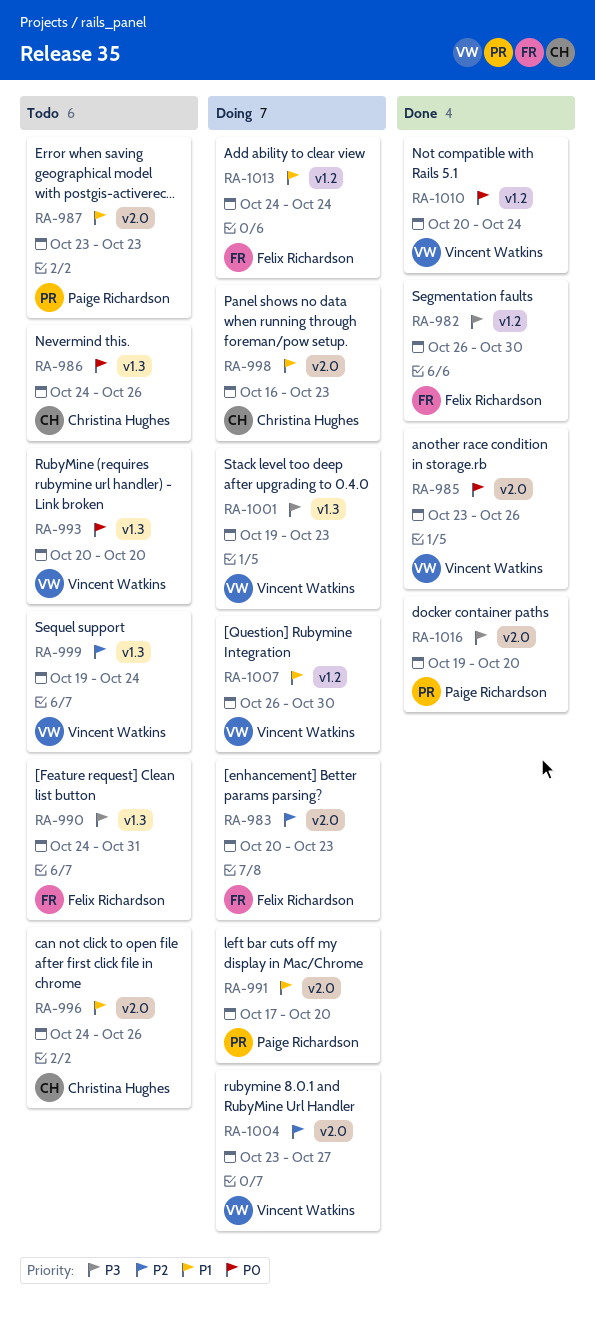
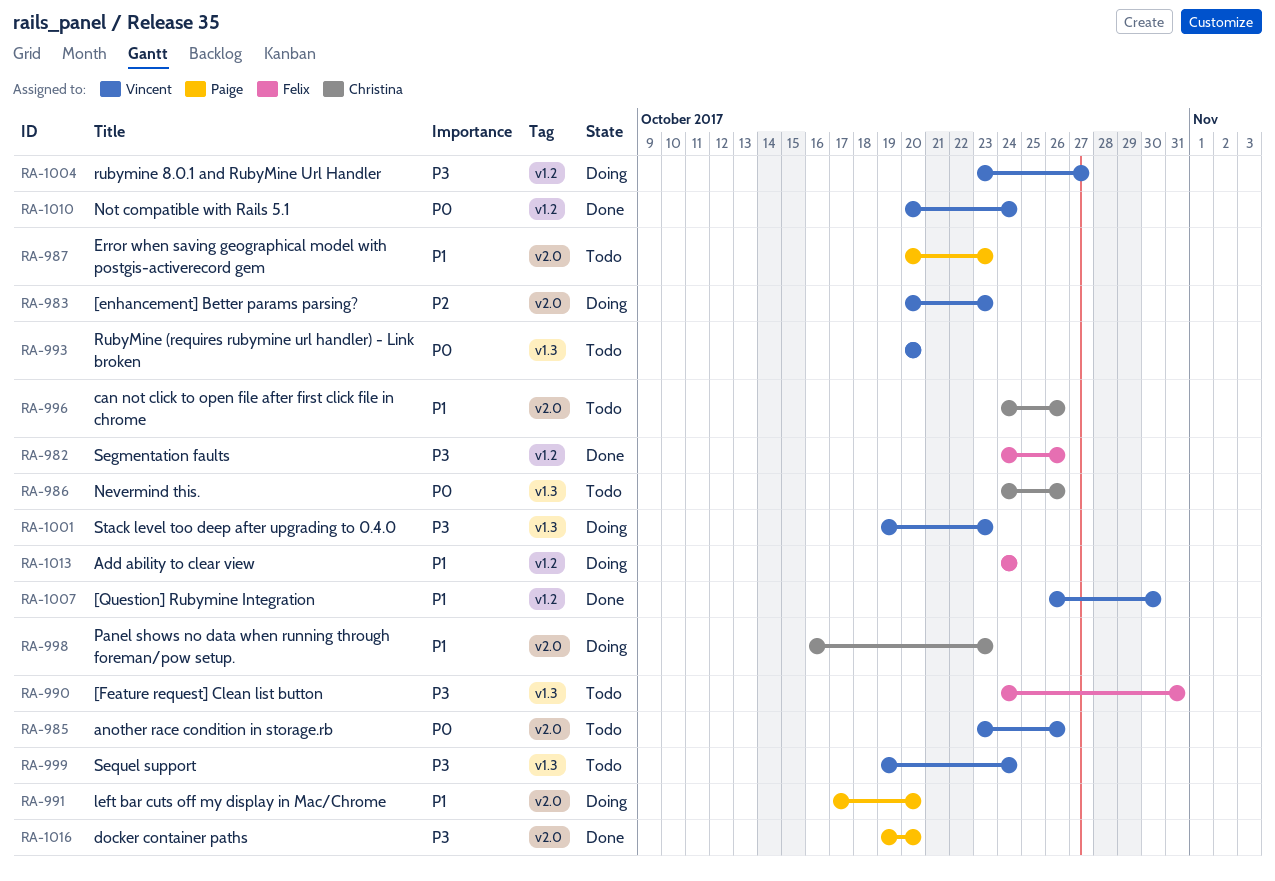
RA-982, start: Oct 26 -> Oct 24
RA-982, due: Oct 30 -> Oct 26
RA-983, owner: Felix Richardson -> Vincent Watkins
RA-985, status: Done -> Todo
RA-987, start: Oct 23 -> Oct 20
RA-999, priority: P2 -> P3
RA-1004, priority: P2 -> P3
RA-1004, label: v2.0 -> v1.2
RA-1007, status: Doing -> Done

